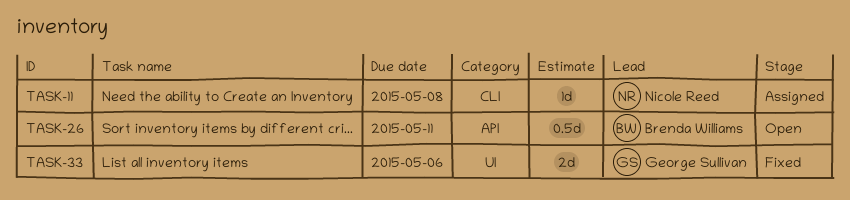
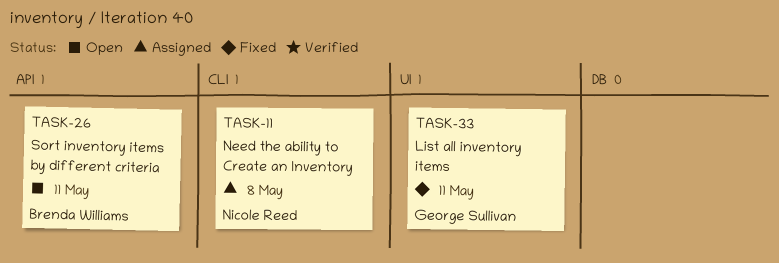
TASK-33, due: May 6 -> May 11

